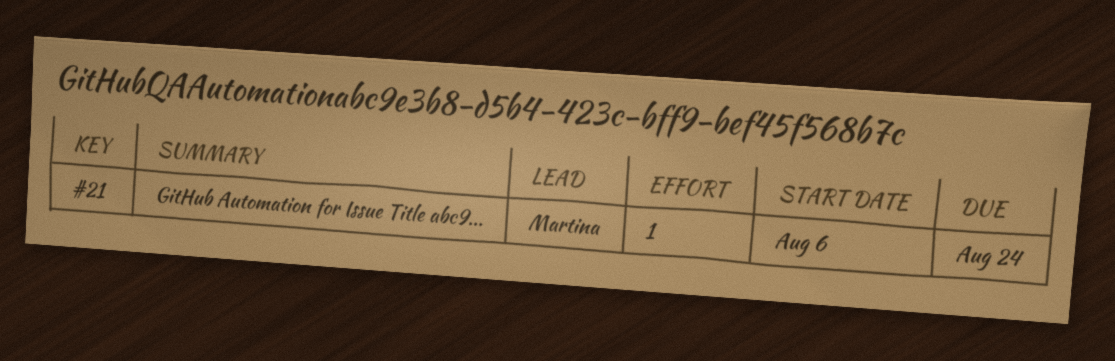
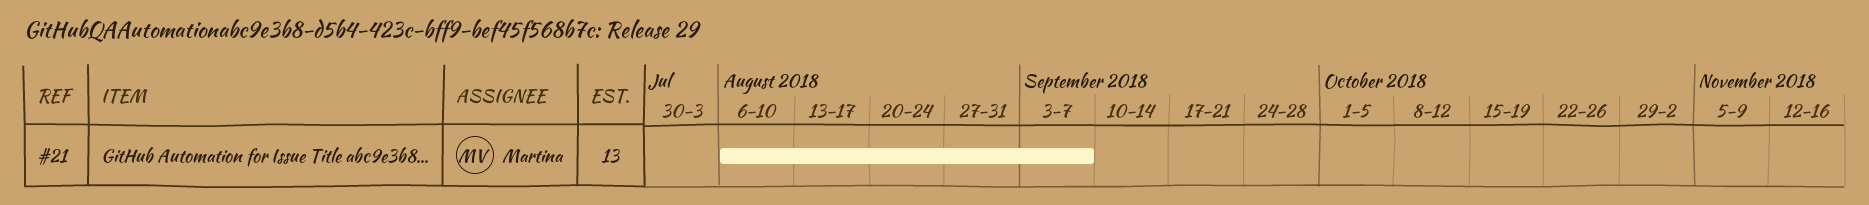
#21, estimate: 1 -> 13
#21, due: Aug 24 -> Sep 7

